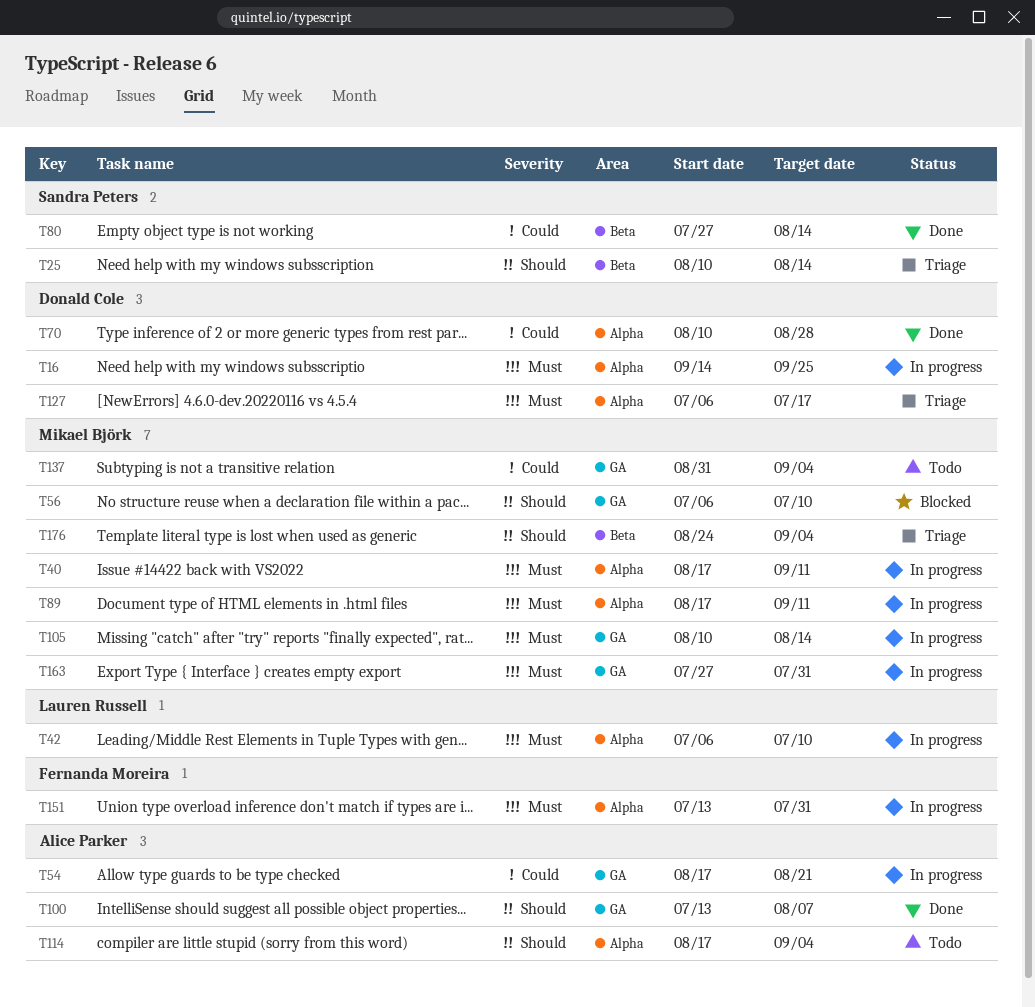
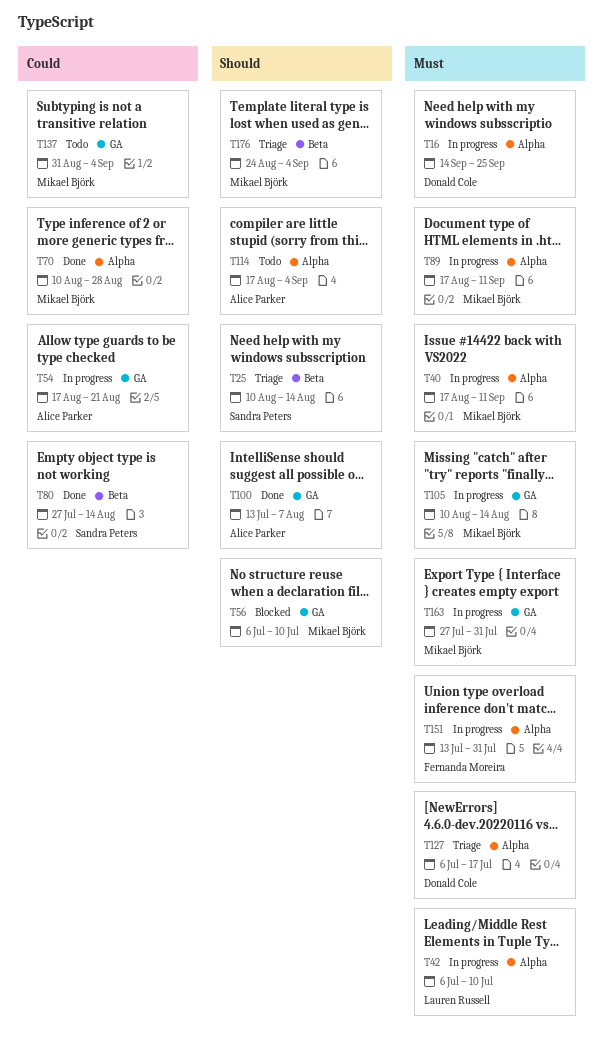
T70, owner: Donald Cole -> Mikael Björk

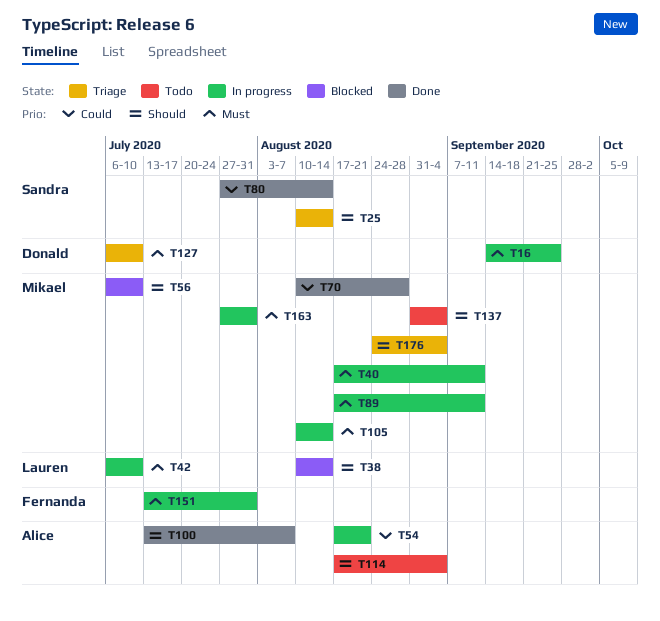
T38: none -> present
T127, due: Jul 17 -> Jul 10
T137, priority: Could -> Should

